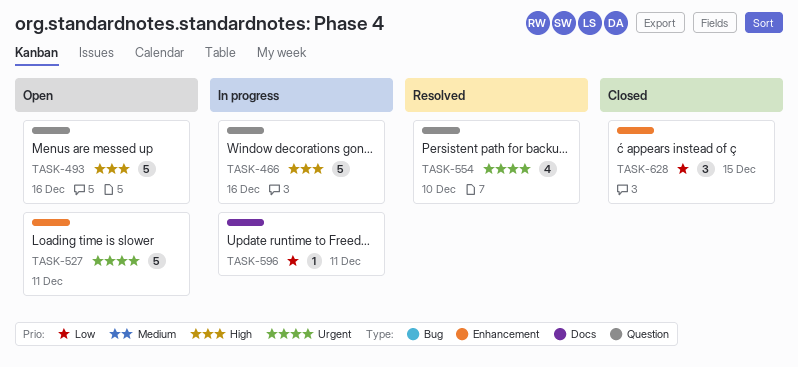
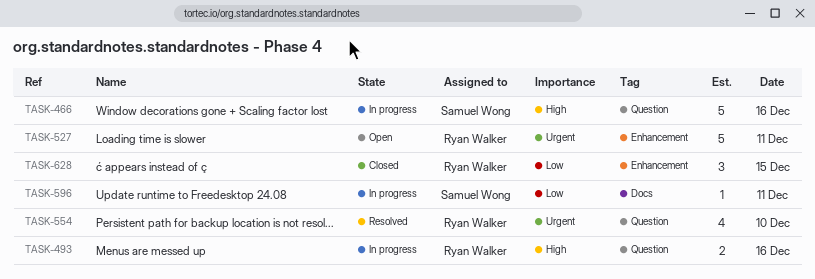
TASK-493, status: Open -> In progress
TASK-493, estimate: 5 -> 2

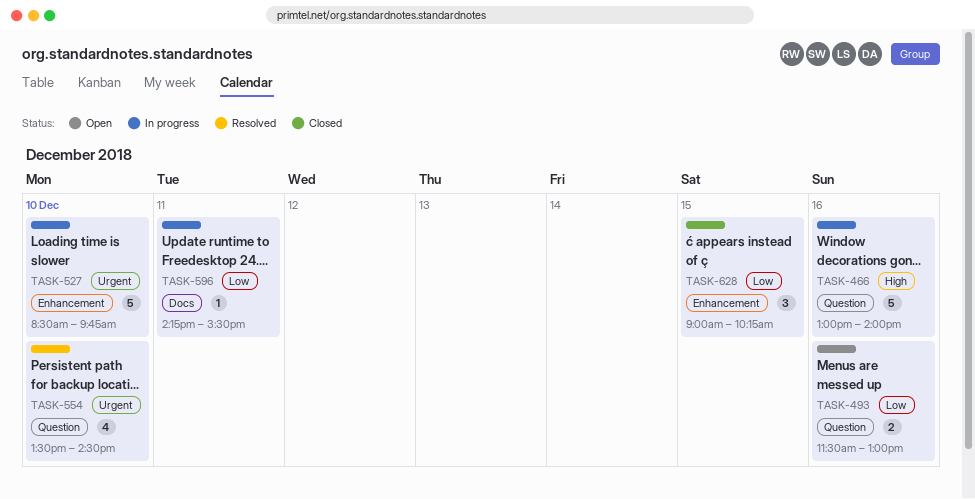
TASK-493, status: In progress -> Open
TASK-493, priority: High -> Low
TASK-527, status: Open -> In progress
TASK-527, day: Dec 11 -> Dec 10

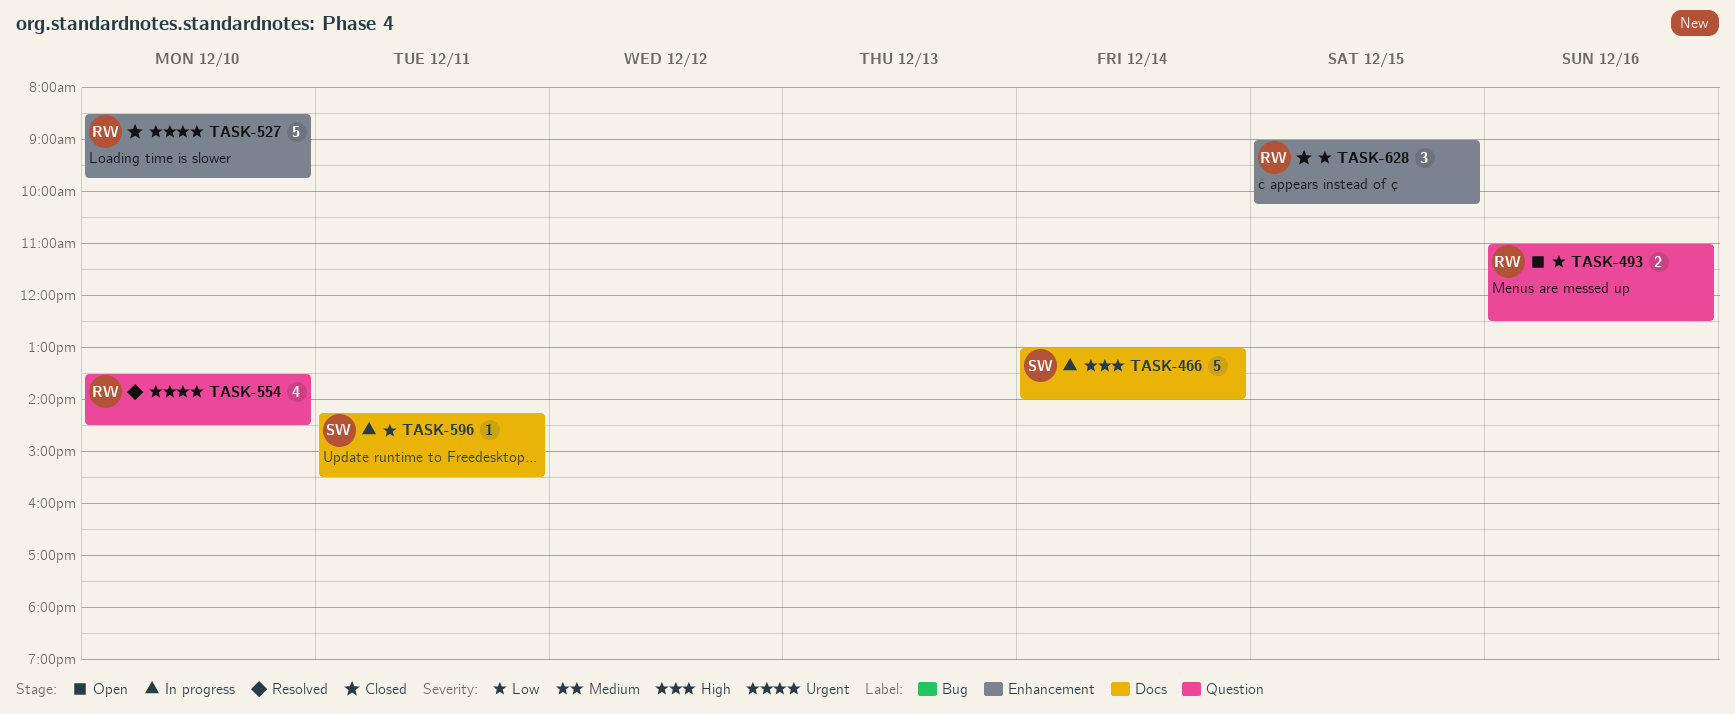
TASK-466, label: Question -> Docs
TASK-466, day: Dec 16 -> Dec 14
TASK-493, begins: 11:30 -> 11:00
TASK-493, ends: 13:00 -> 12:30
TASK-527, status: In progress -> Closed

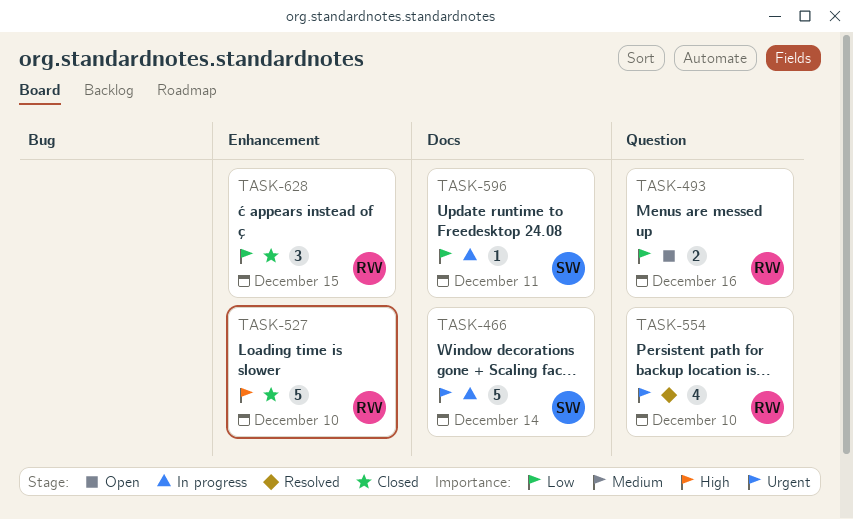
TASK-466, priority: High -> Urgent
TASK-527, priority: Urgent -> High

